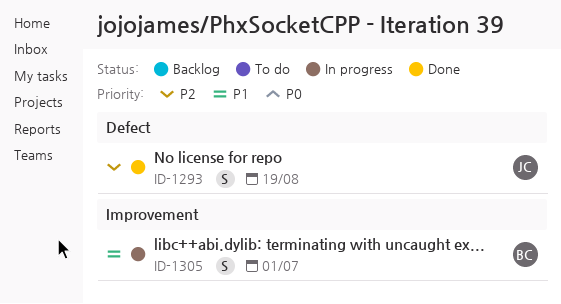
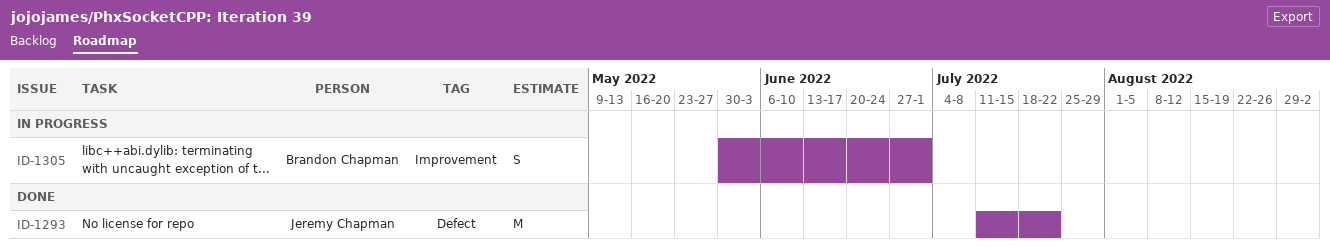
ID-1293, estimate: S -> M
ID-1293, due: Aug 19 -> Jul 22

